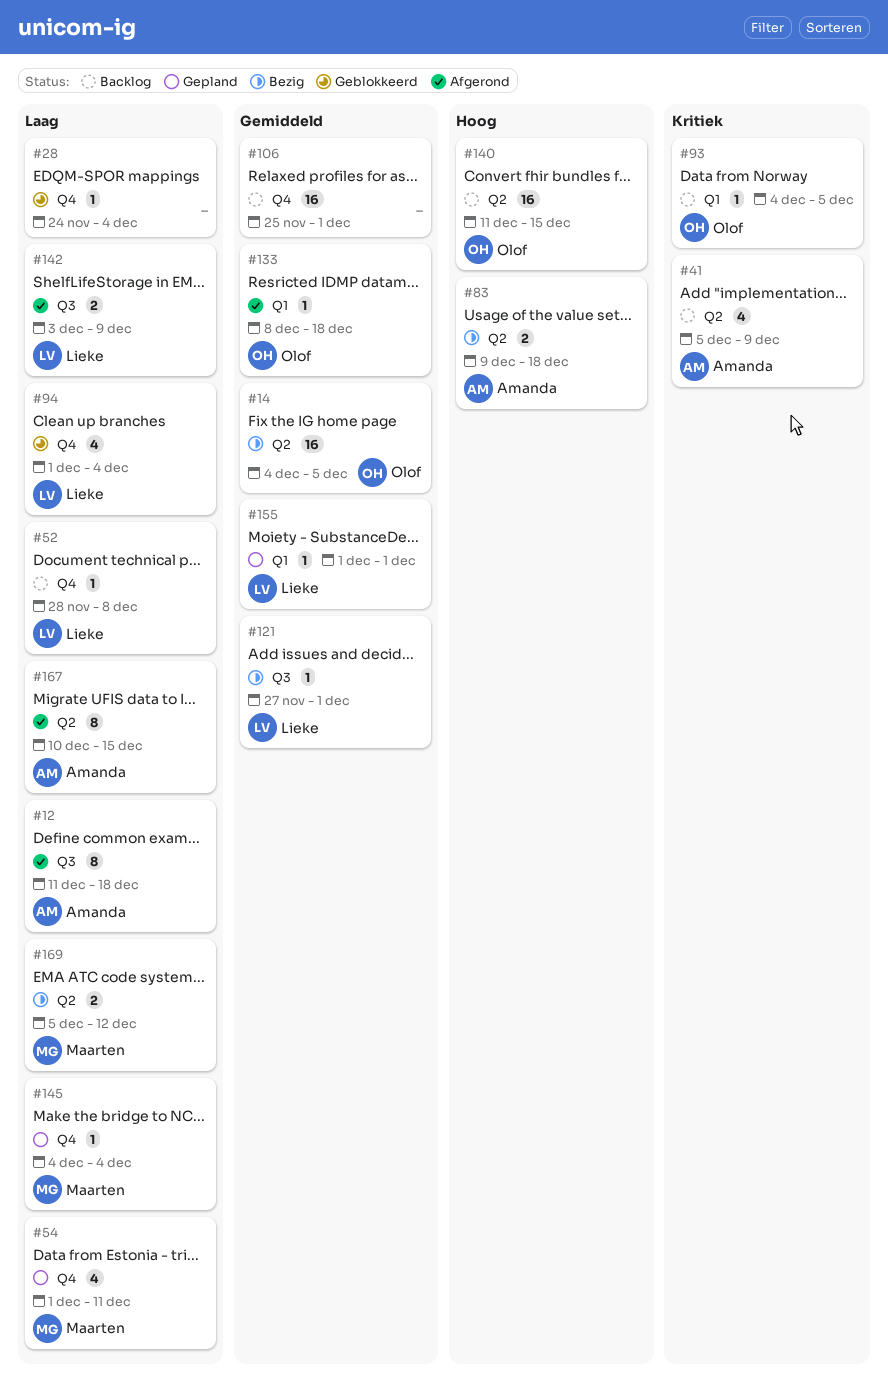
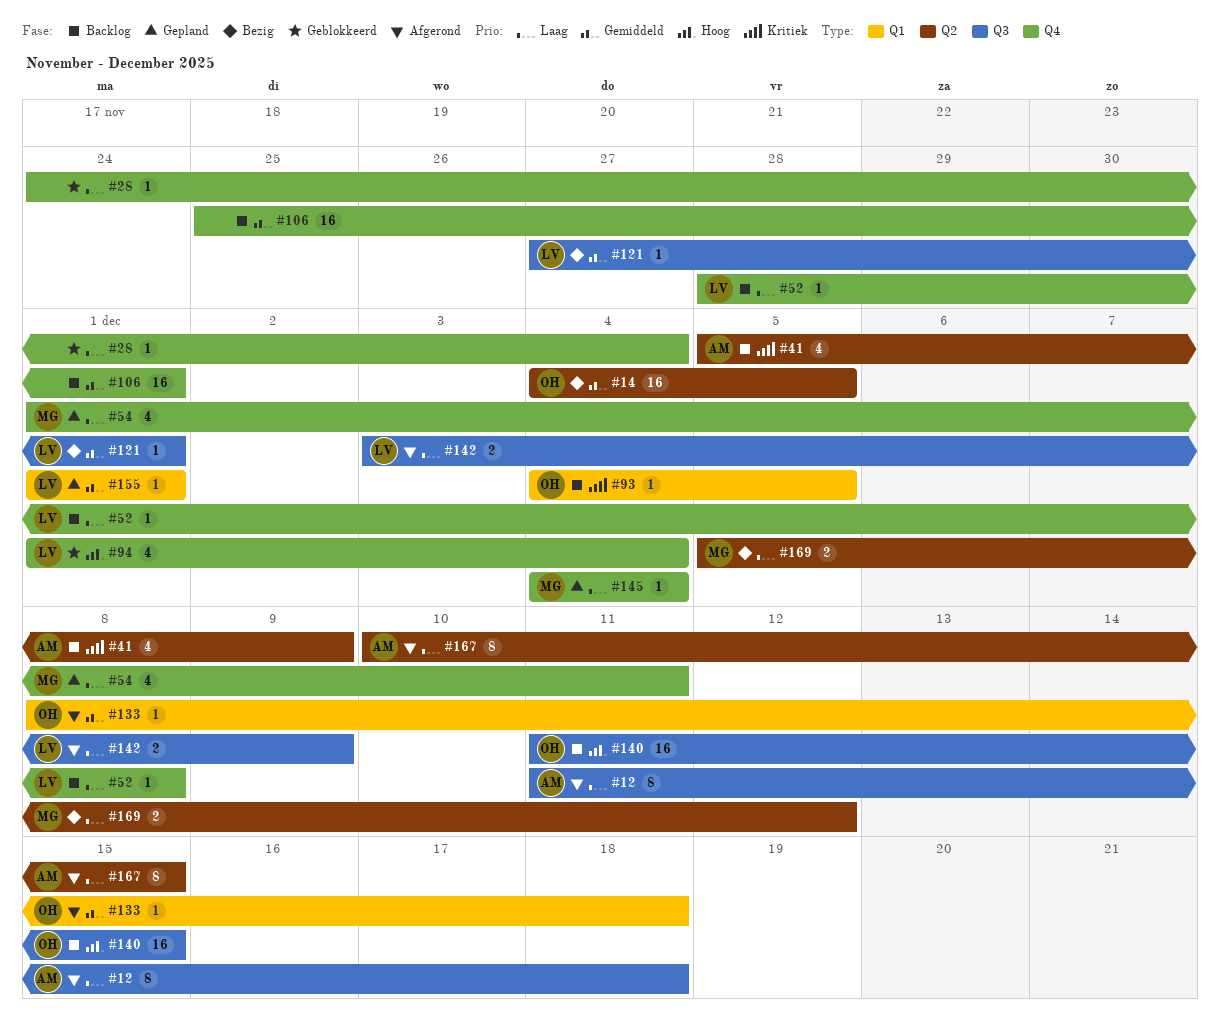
#83: present -> none
#94, priority: Laag -> Hoog
#140, label: Q2 -> Q3

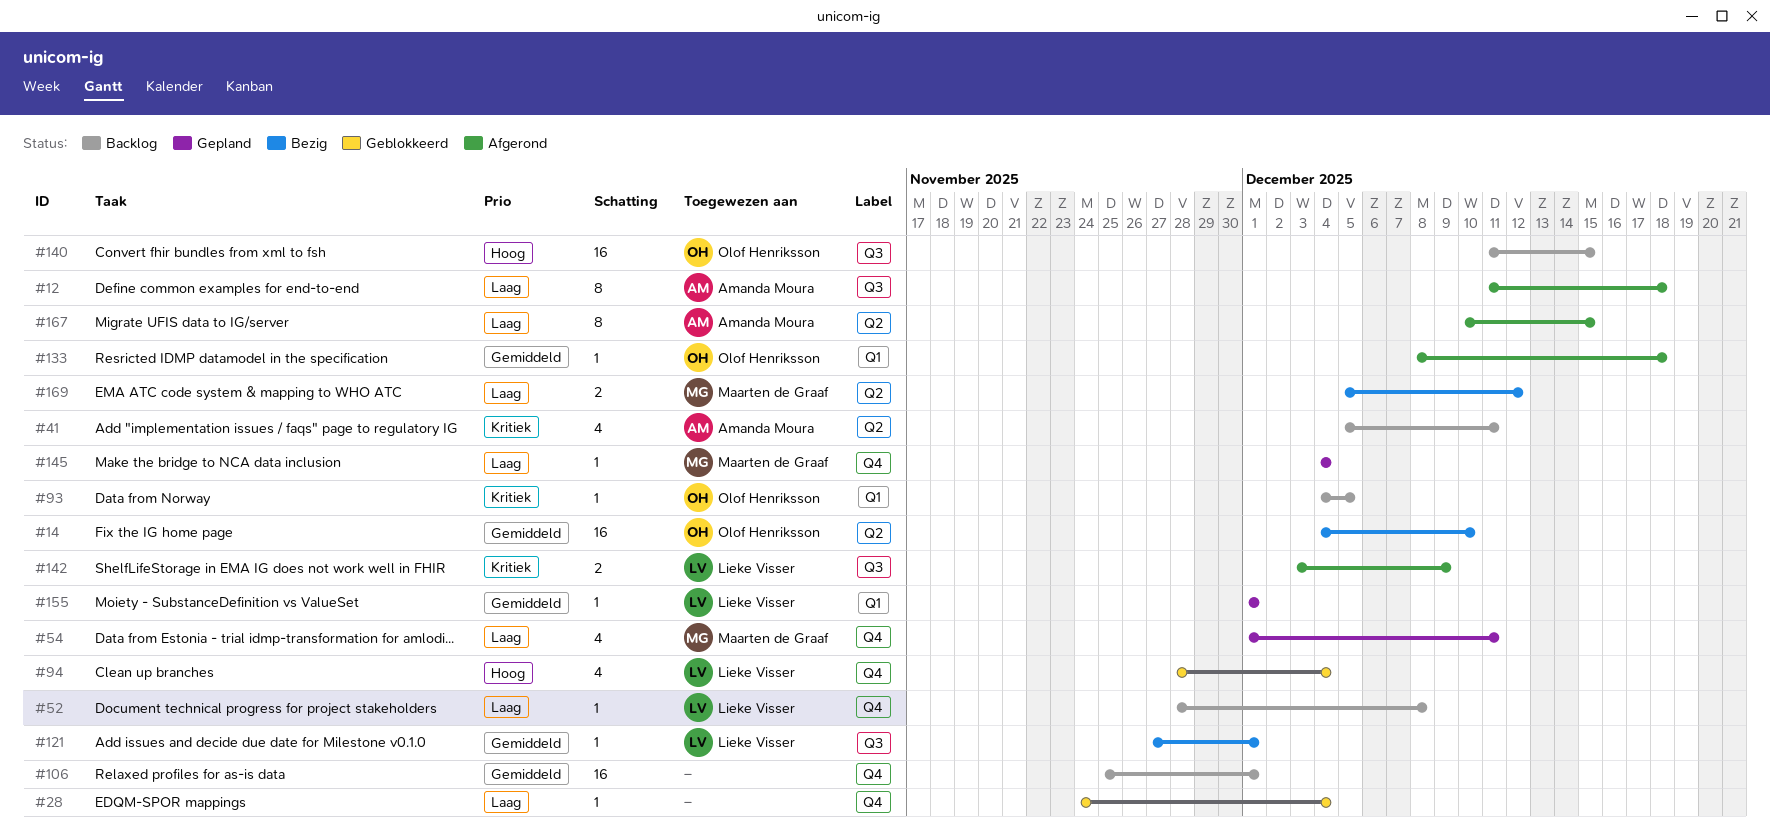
#14, due: Dec 5 -> Dec 10
#41, due: Dec 9 -> Dec 11
#94, start: Dec 1 -> Nov 28
#142, priority: Laag -> Kritiek

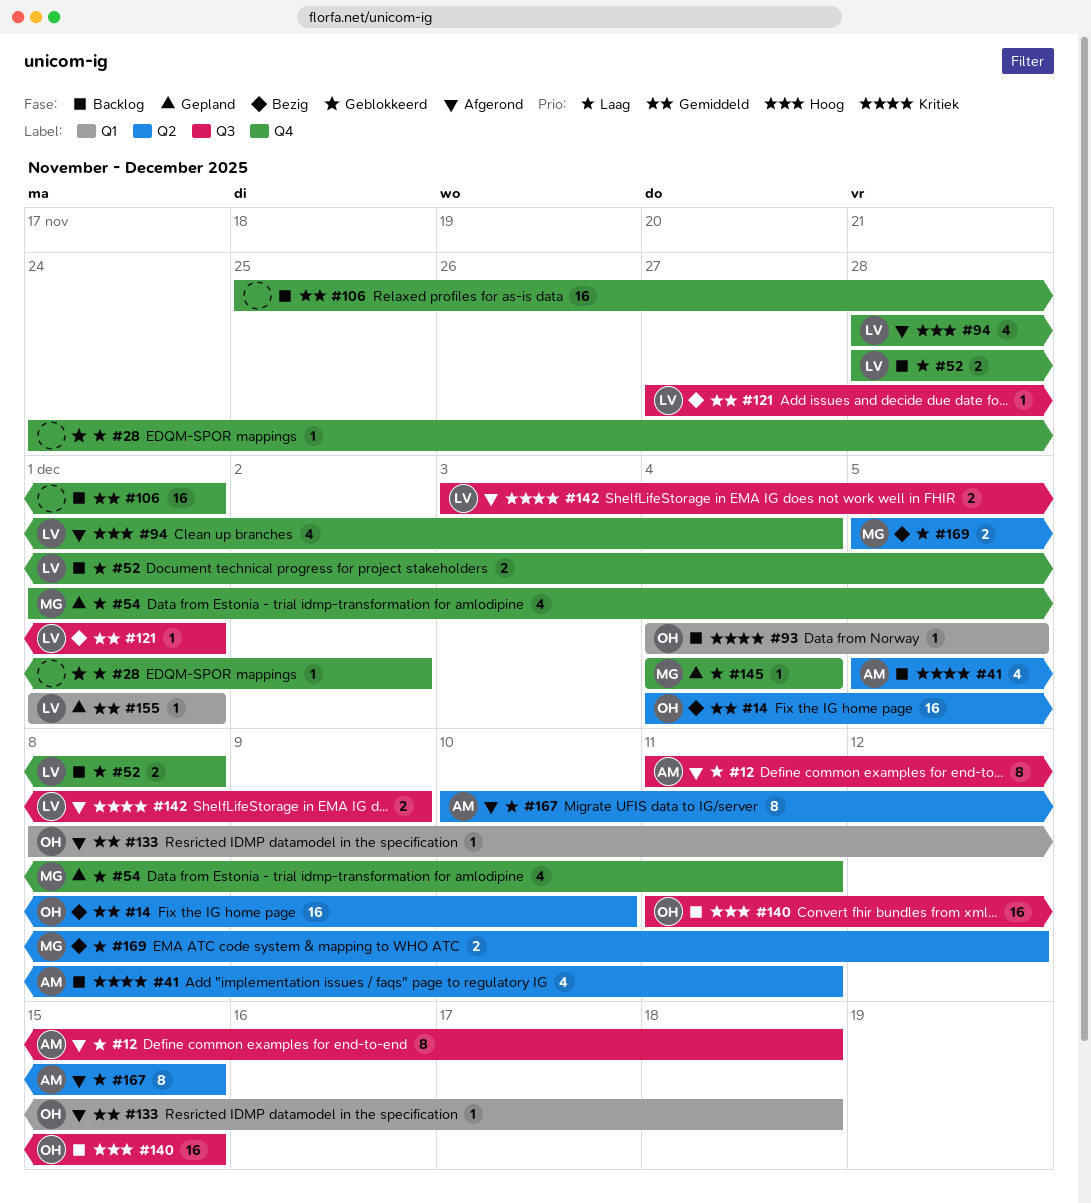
#28, due: Dec 4 -> Dec 2
#52, estimate: 1 -> 2
#94, status: Geblokkeerd -> Afgerond

